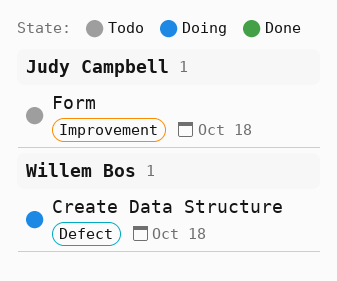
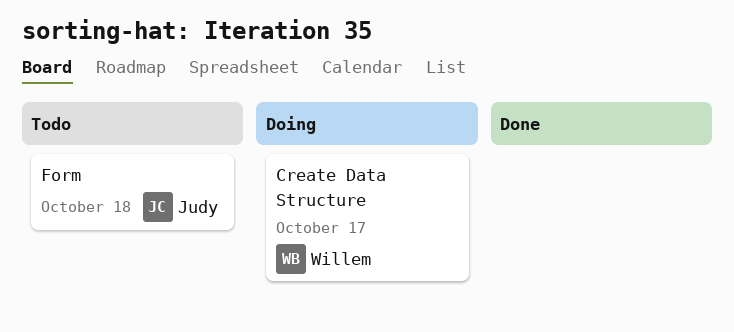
Create Data Structure, due: Oct 18 -> Oct 17

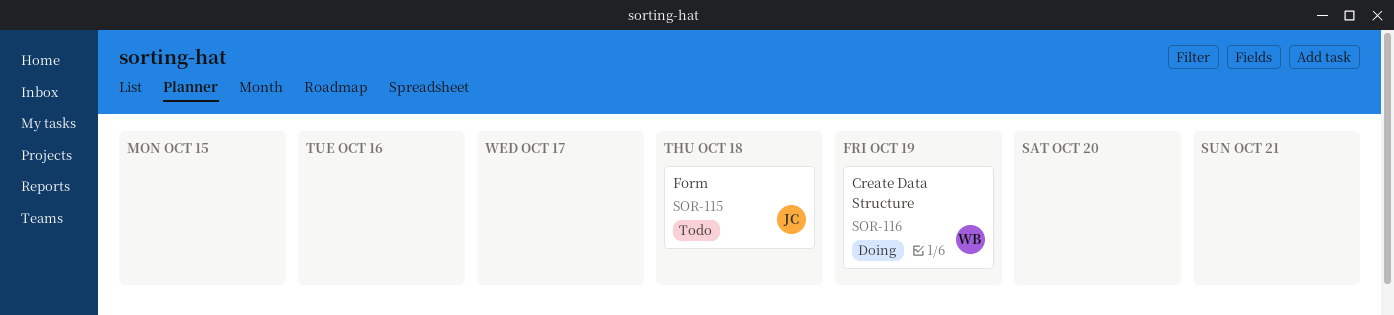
Create Data Structure, due: Oct 17 -> Oct 19

